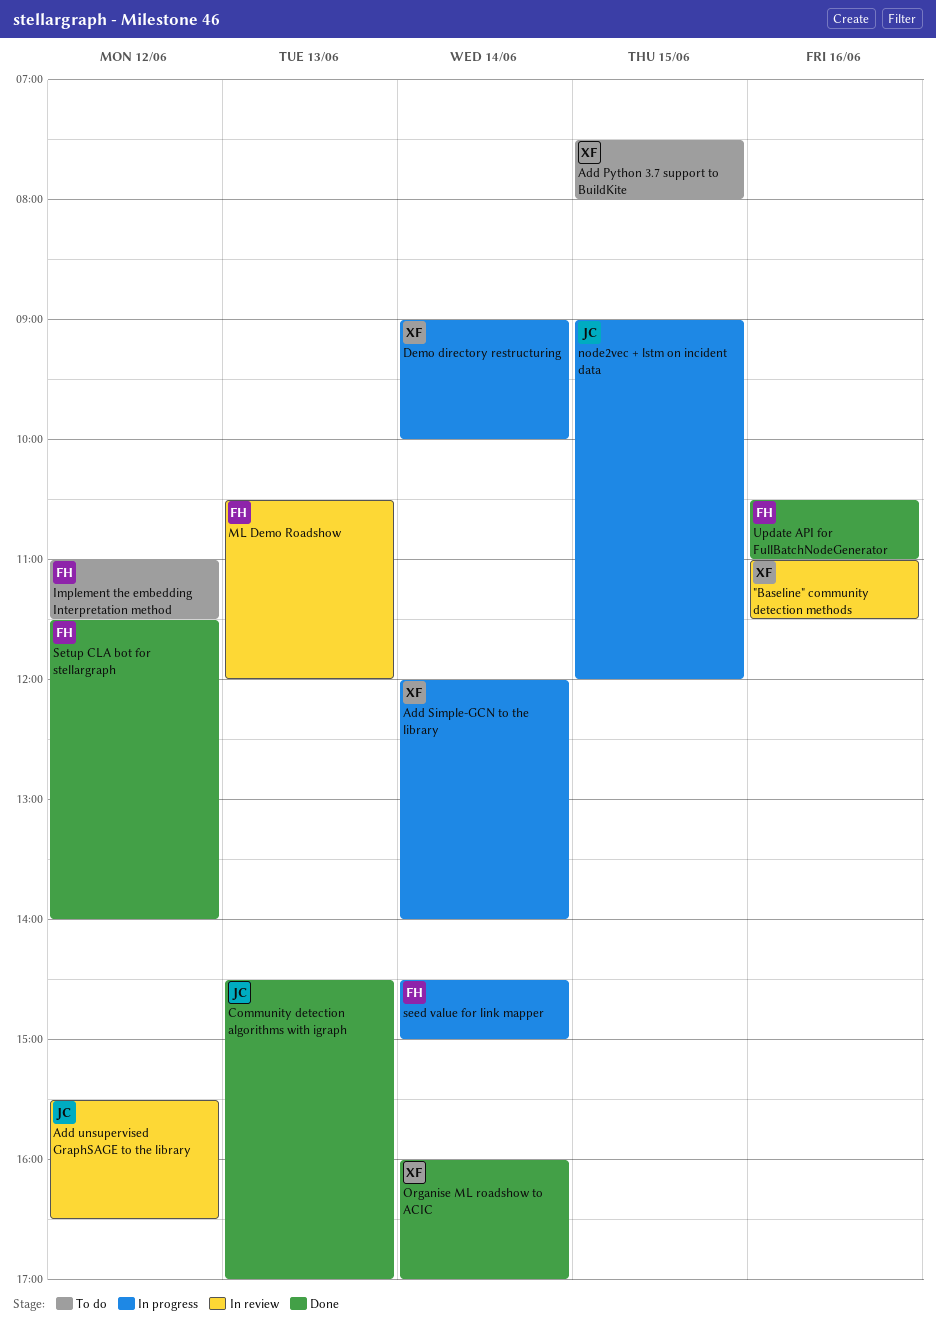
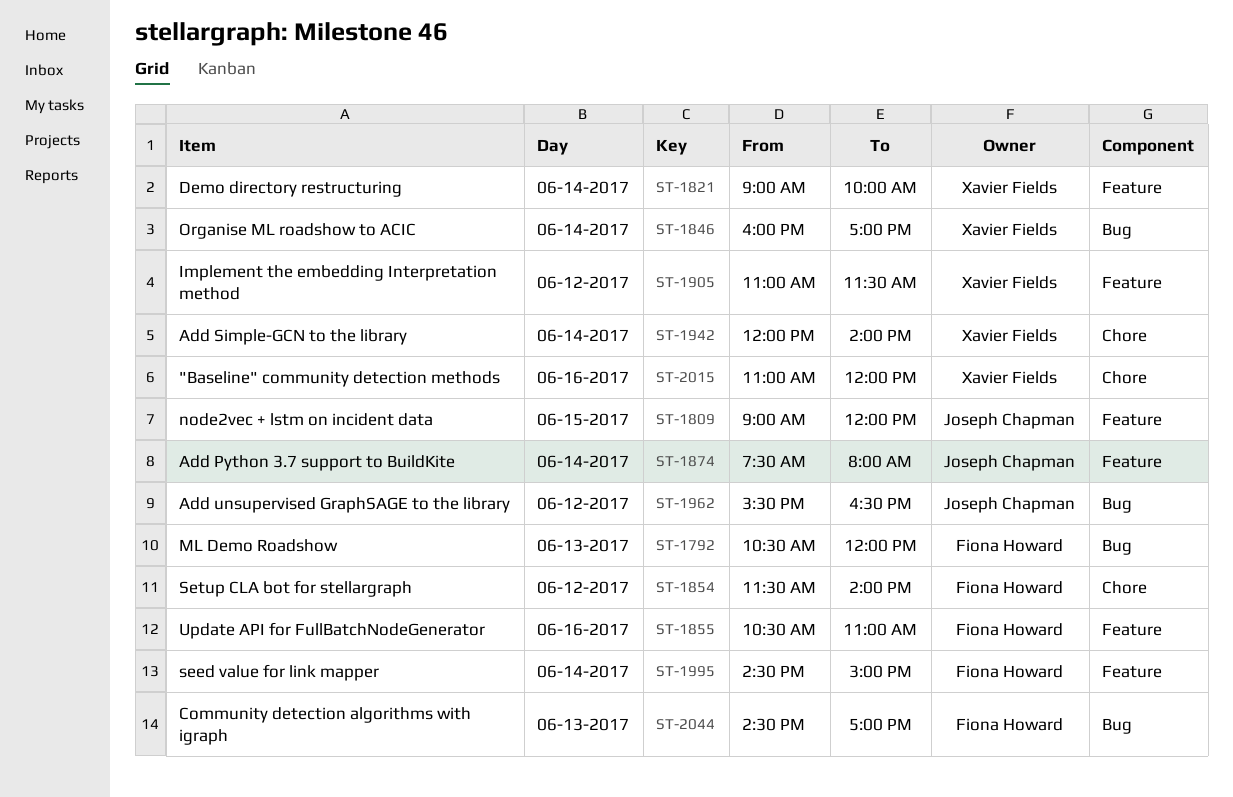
"Baseline" community detection methods, ends: 11:30 -> 12:00
Add Python 3.7 support to BuildKite, owner: Xavier Fields -> Joseph Chapman
Add Python 3.7 support to BuildKite, day: Jun 15 -> Jun 14
Community detection algorithms with igraph, owner: Joseph Chapman -> Fiona Howard
Implement the embedding Interpretation method, owner: Fiona Howard -> Xavier Fields

